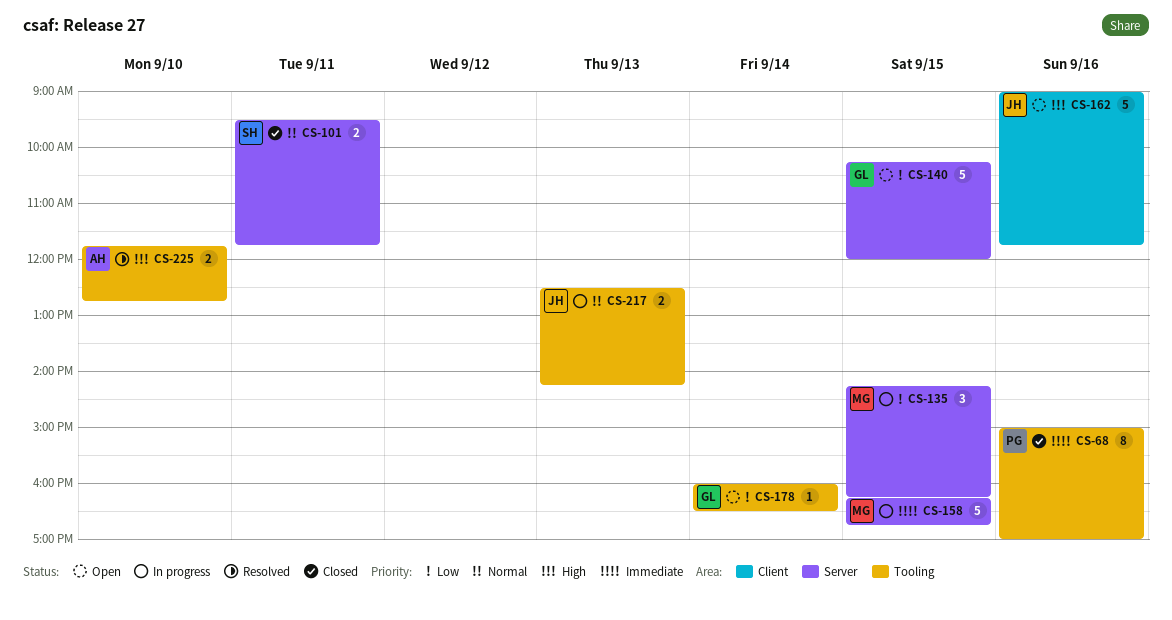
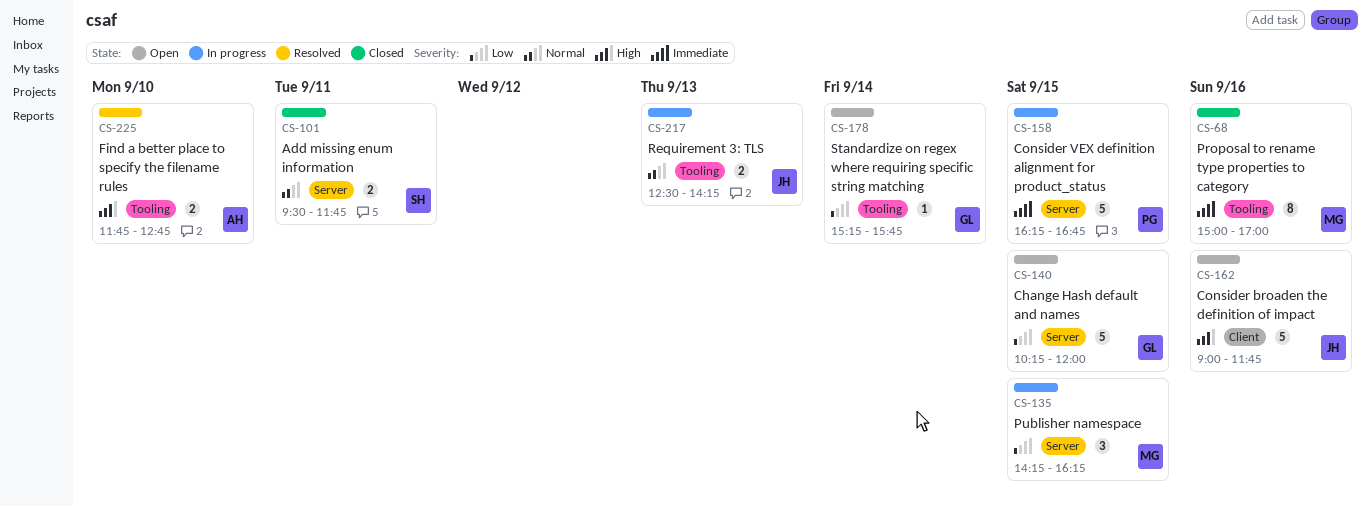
CS-68, owner: PG -> MG
CS-158, owner: MG -> PG
CS-178, begins: 16:00 -> 15:15
CS-178, ends: 16:30 -> 15:45

